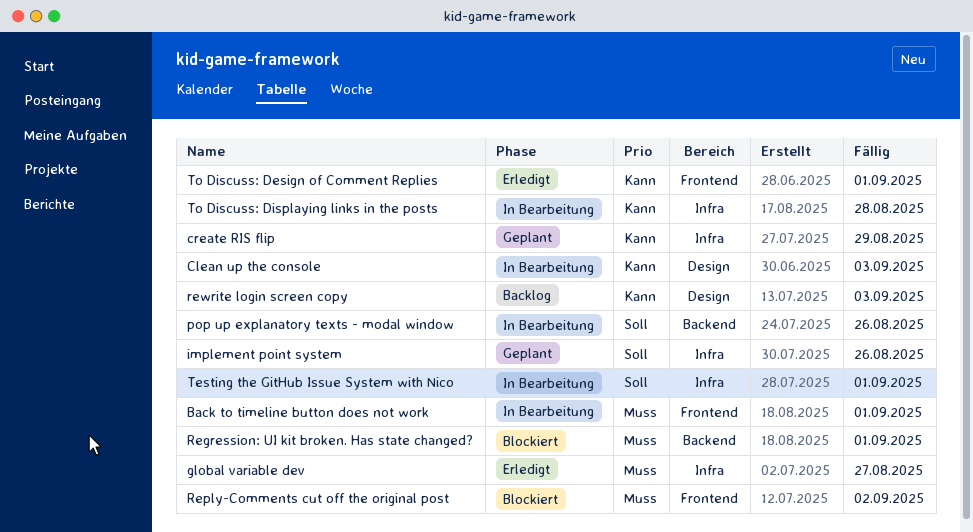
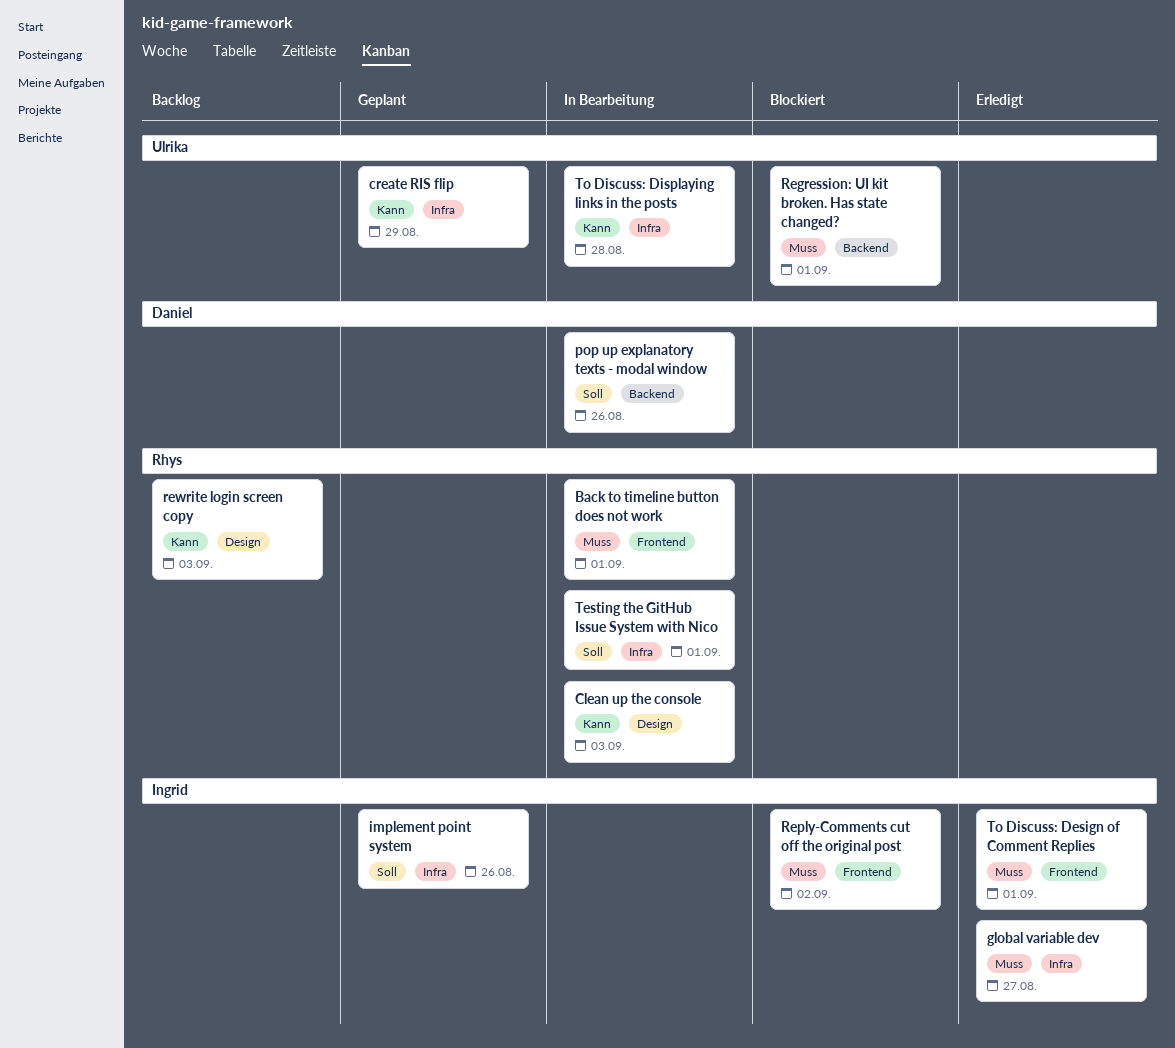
To Discuss: Design of Comment Replies, priority: Kann -> Muss

